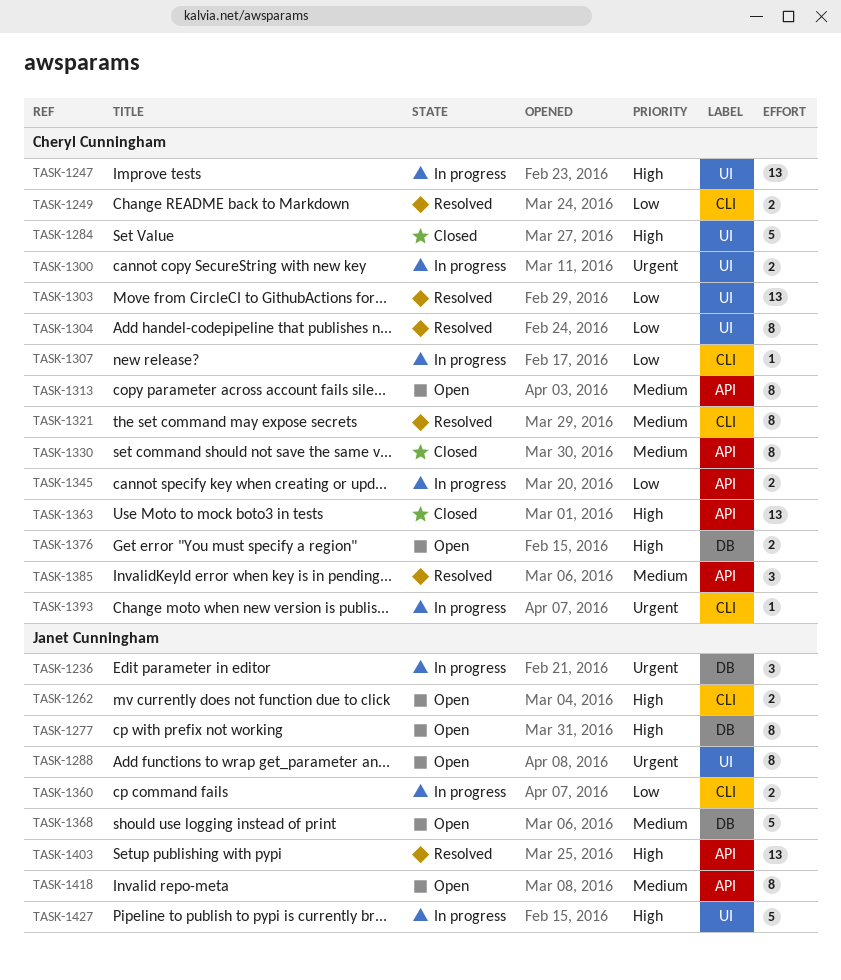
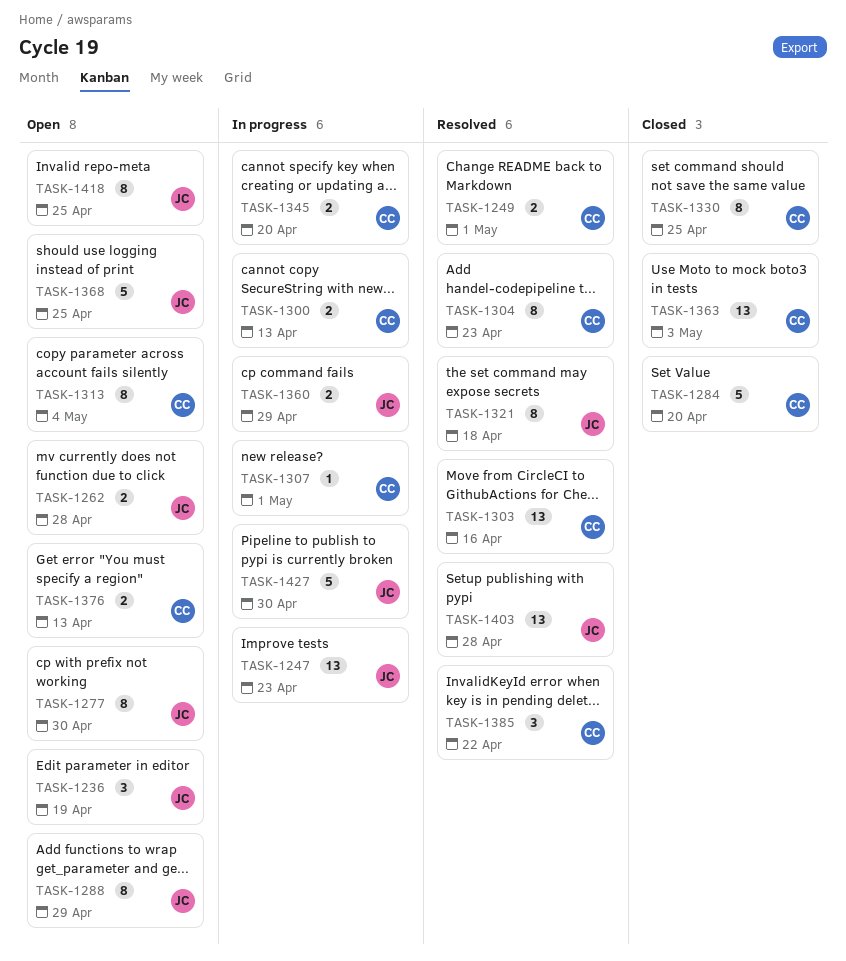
TASK-1236, status: In progress -> Open
TASK-1247, owner: Cheryl Cunningham -> Janet Cunningham
TASK-1321, owner: Cheryl Cunningham -> Janet Cunningham
TASK-1393: present -> none

